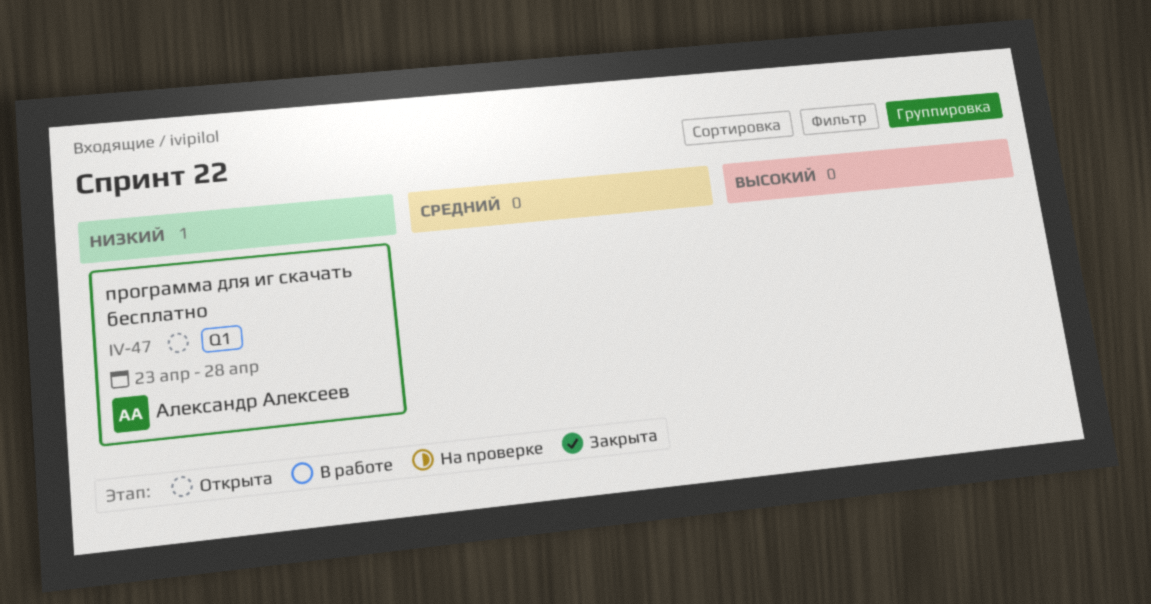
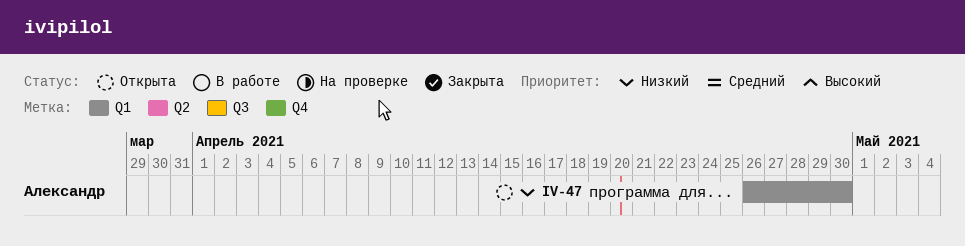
IV-47, start: Apr 23 -> Apr 26
IV-47, due: Apr 28 -> Apr 30

